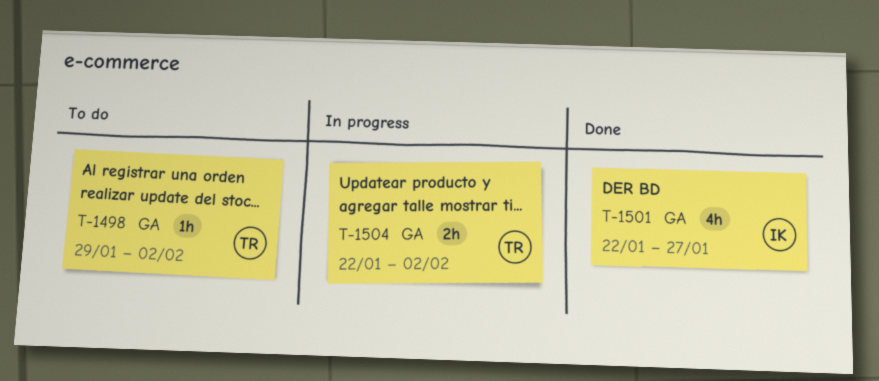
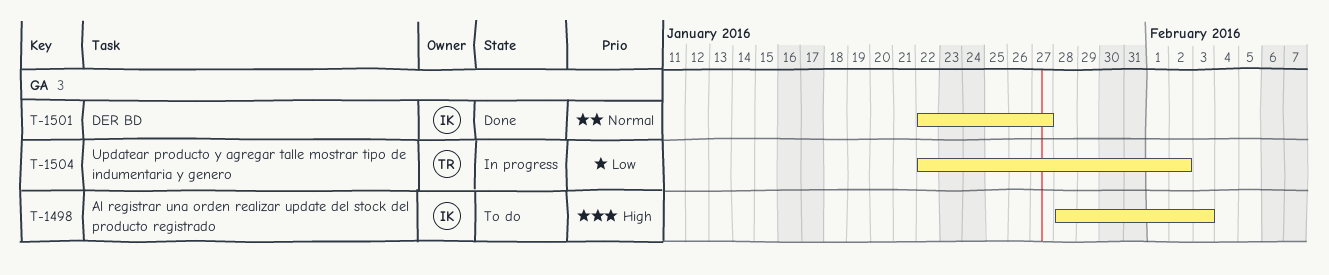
T-1498, owner: TR -> IK
T-1498, start: Jan 29 -> Jan 28
T-1498, due: Feb 2 -> Feb 3

